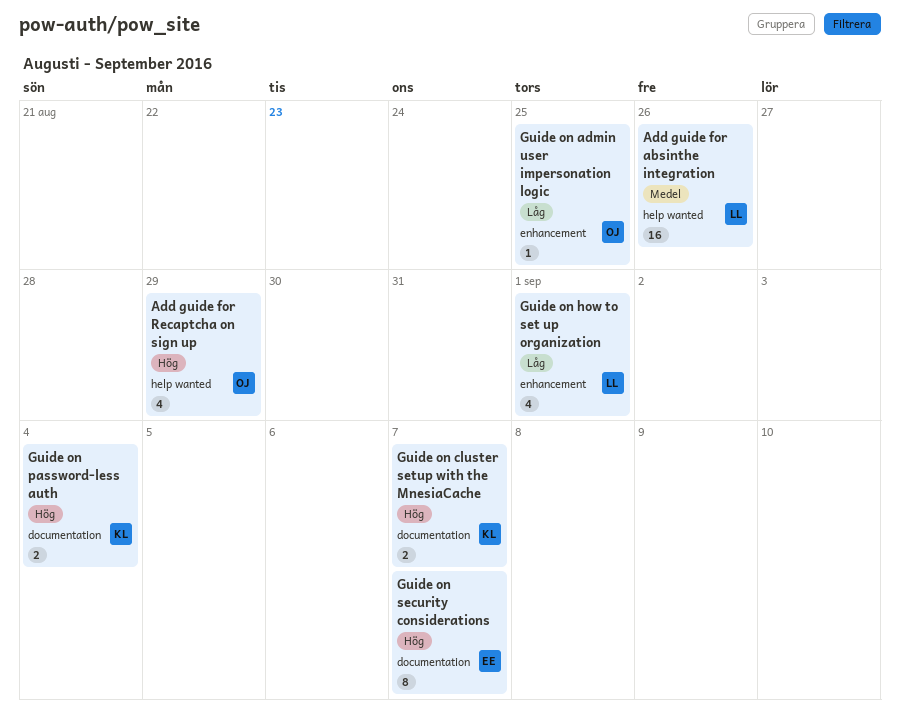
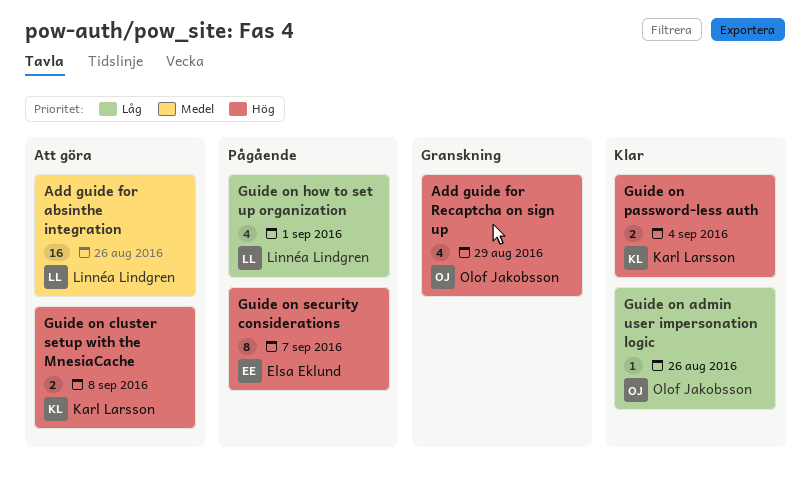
Guide on admin user impersonation logic, due: Aug 25 -> Aug 26
Guide on cluster setup with the MnesiaCache, due: Sep 7 -> Sep 8

